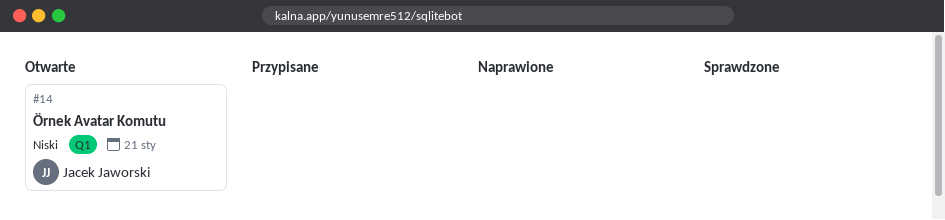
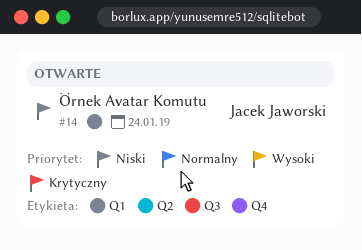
#14, due: Jan 21 -> Jan 24

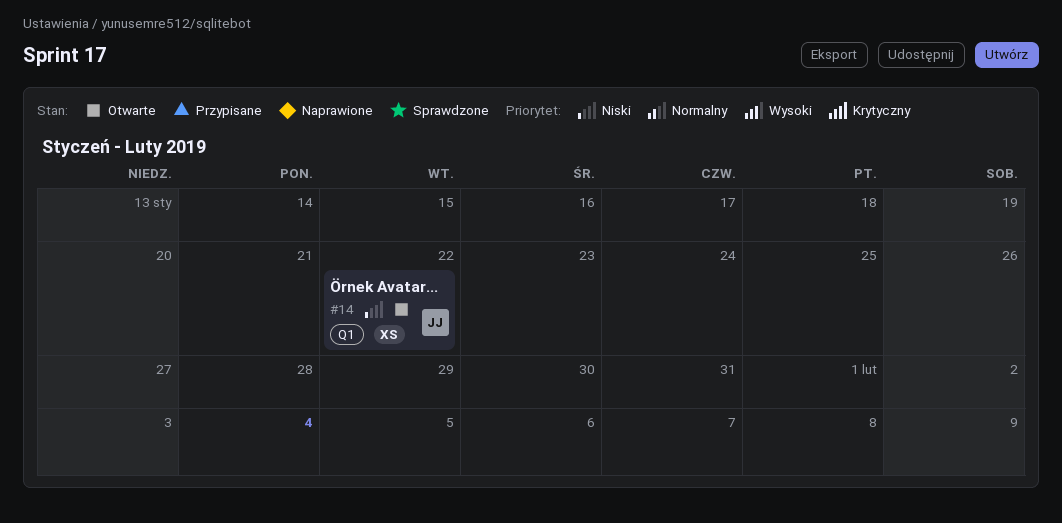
#14, due: Jan 24 -> Jan 22

